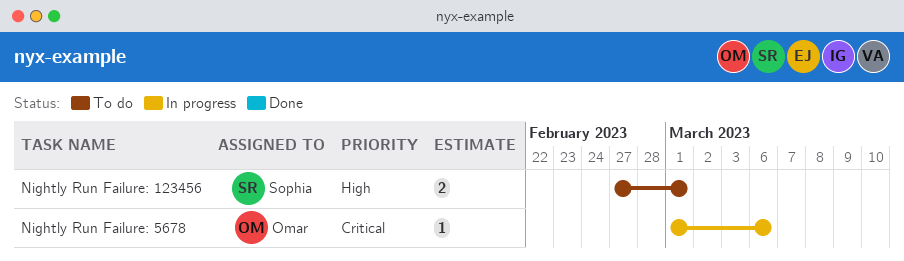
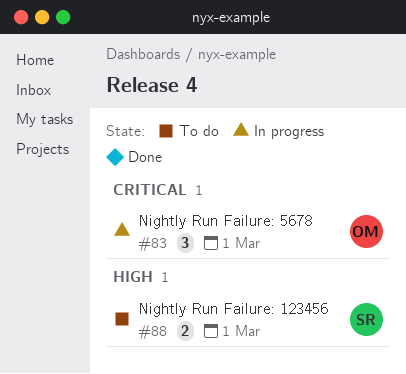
Nightly Run Failure: 5678, estimate: 1 -> 3
Nightly Run Failure: 5678, due: Mar 6 -> Mar 1

